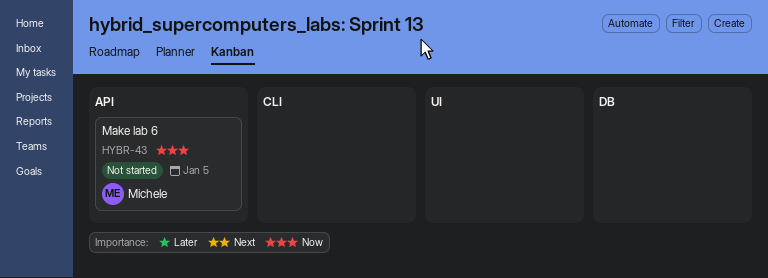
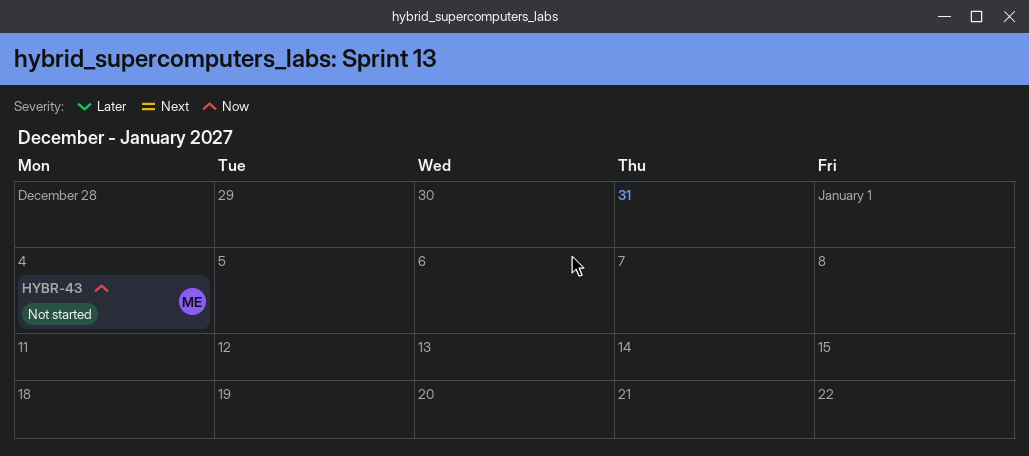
HYBR-43, due: Jan 5 -> Jan 4

